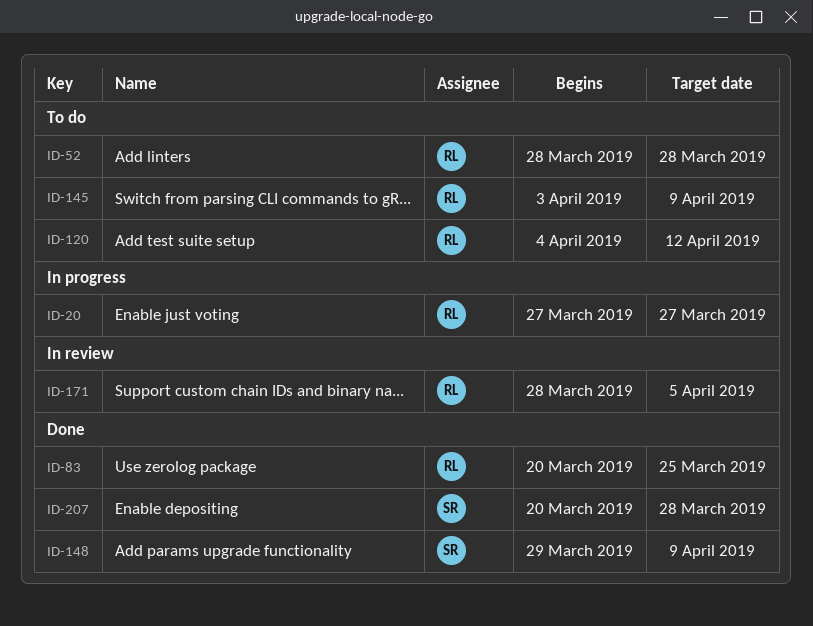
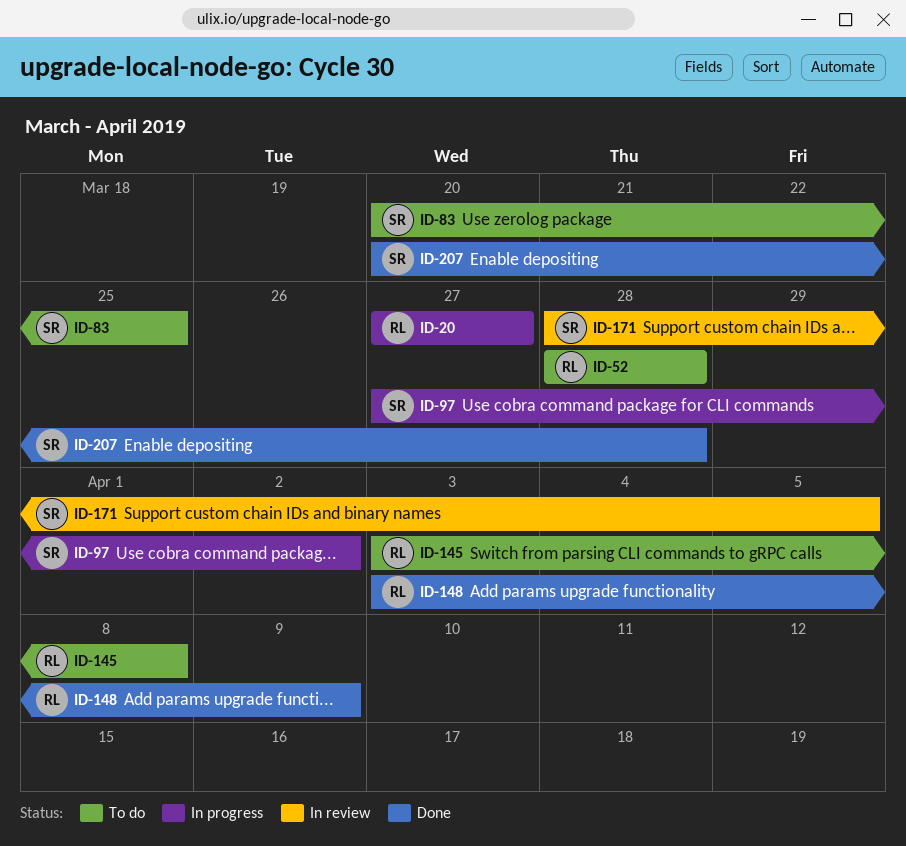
ID-83, status: Done -> To do
ID-83, owner: RL -> SR
ID-97: none -> present
ID-120: present -> none
ID-145, due: Apr 9 -> Apr 8
ID-148, owner: SR -> RL
ID-148, start: Mar 29 -> Apr 3
ID-171, owner: RL -> SR

